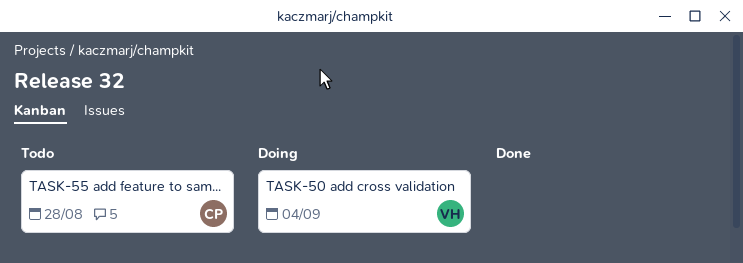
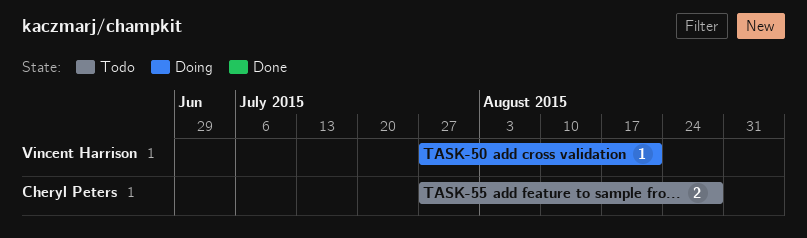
TASK-50, due: Sep 4 -> Aug 21

